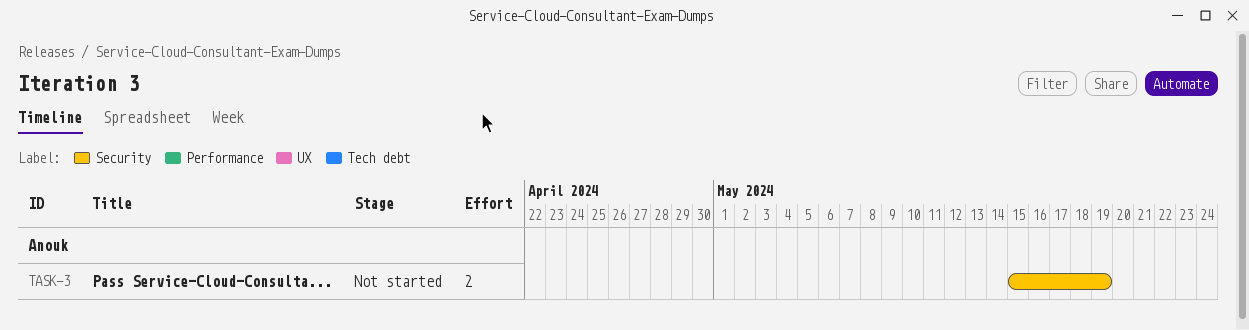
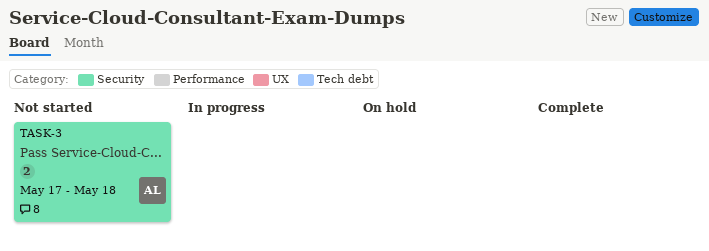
TASK-3, start: May 15 -> May 17
TASK-3, due: May 19 -> May 18

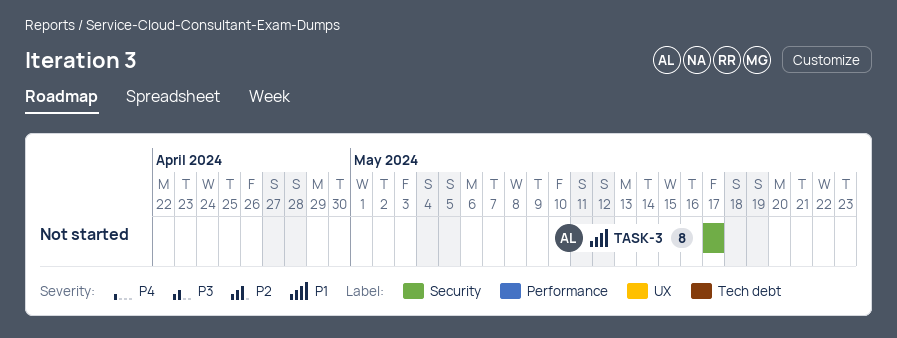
TASK-3, estimate: 2 -> 8
TASK-3, due: May 18 -> May 17

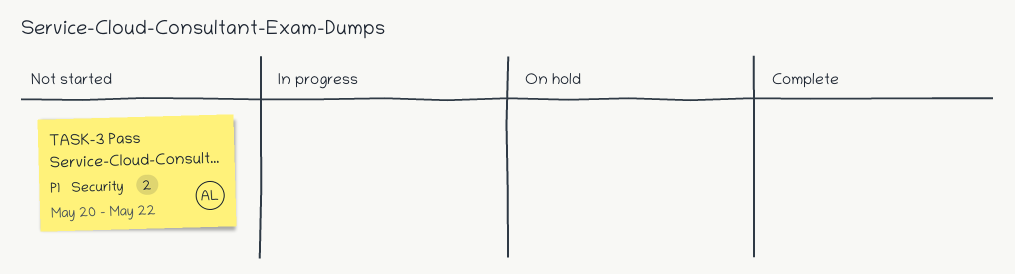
TASK-3, estimate: 8 -> 2
TASK-3, start: May 17 -> May 20
TASK-3, due: May 17 -> May 22

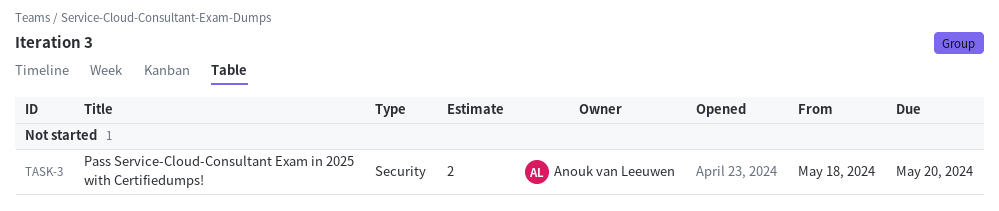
TASK-3, start: May 20 -> May 18
TASK-3, due: May 22 -> May 20

